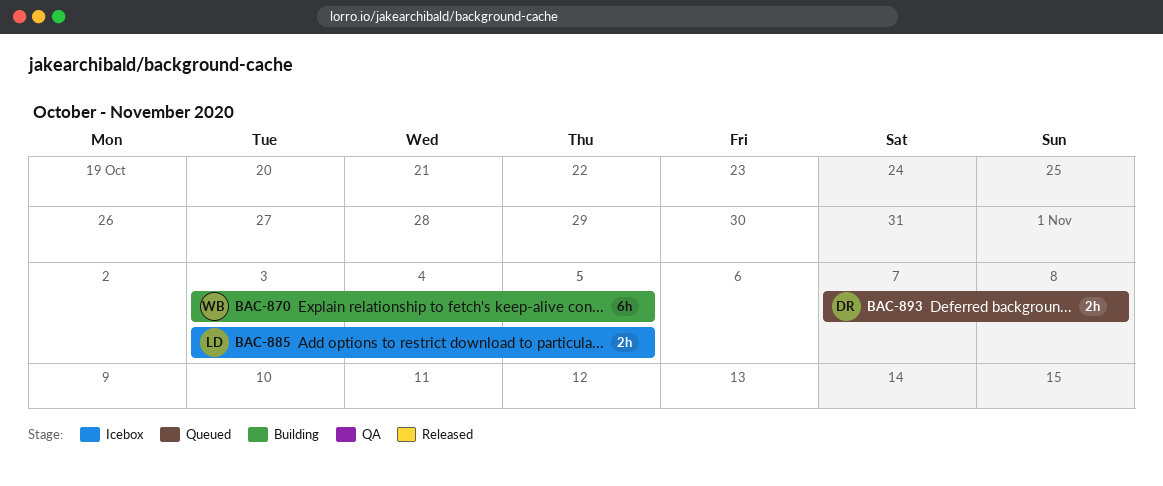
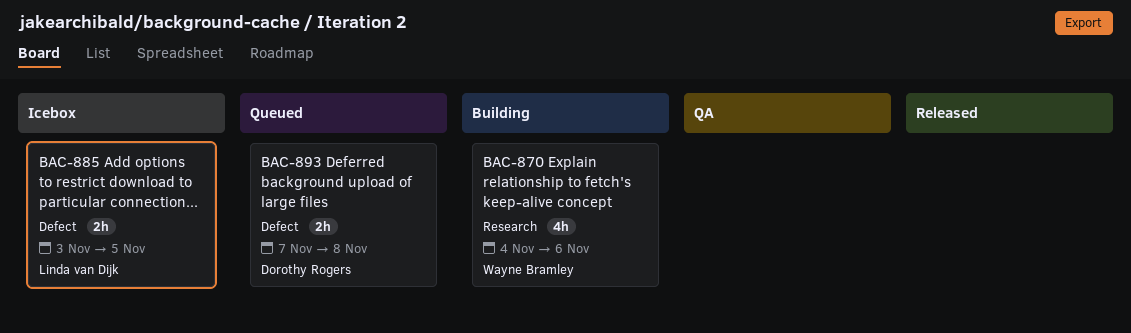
BAC-870, estimate: 6h -> 4h
BAC-870, start: Nov 3 -> Nov 4
BAC-870, due: Nov 5 -> Nov 6

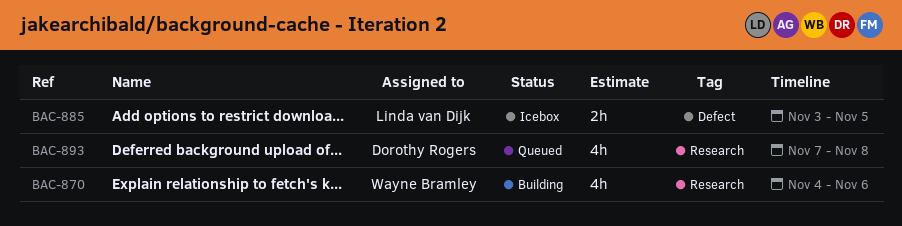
BAC-893, label: Defect -> Research
BAC-893, estimate: 2h -> 4h

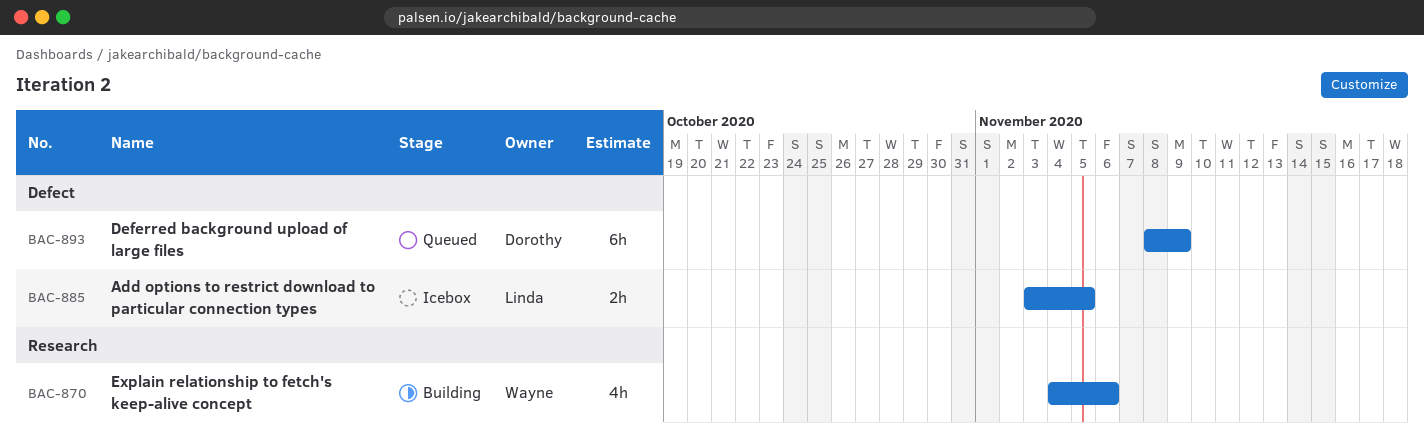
BAC-893, label: Research -> Defect
BAC-893, estimate: 4h -> 6h
BAC-893, start: Nov 7 -> Nov 8
BAC-893, due: Nov 8 -> Nov 9

